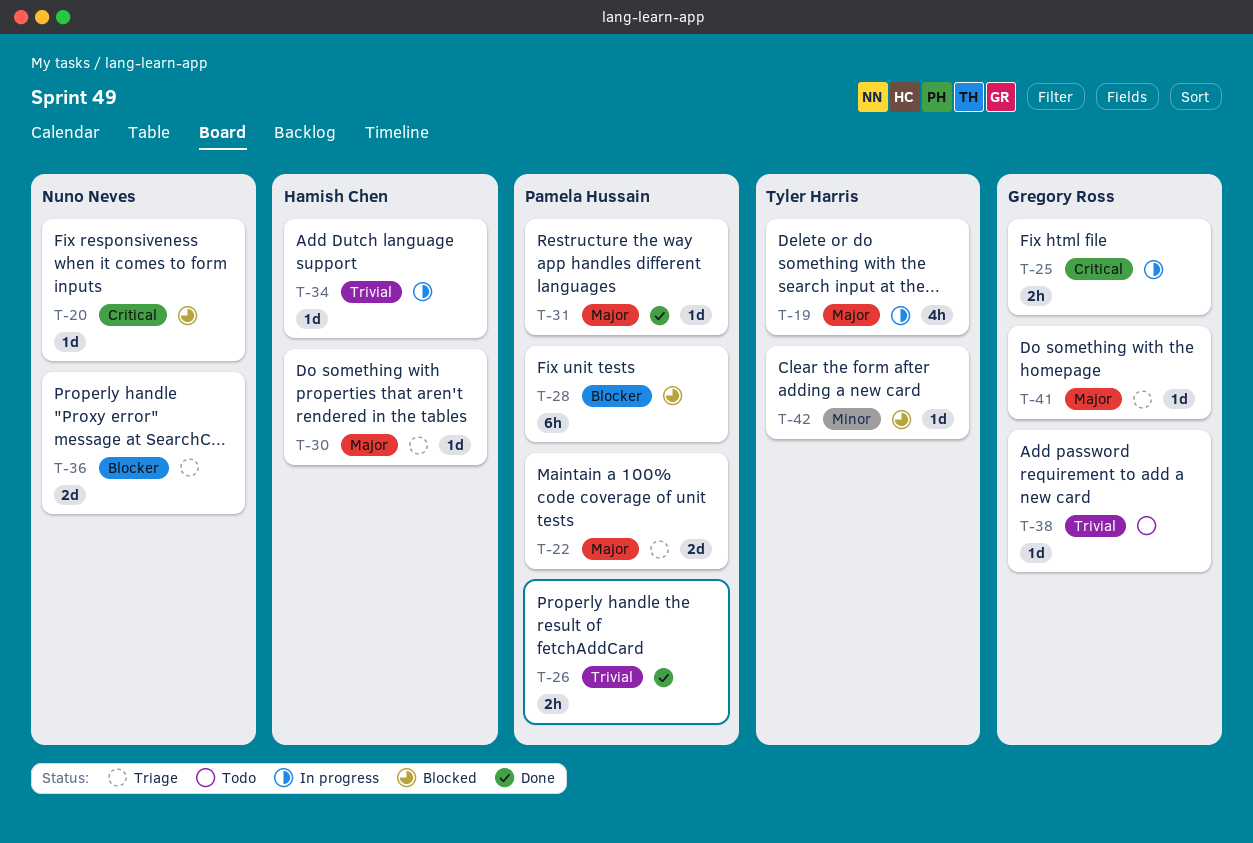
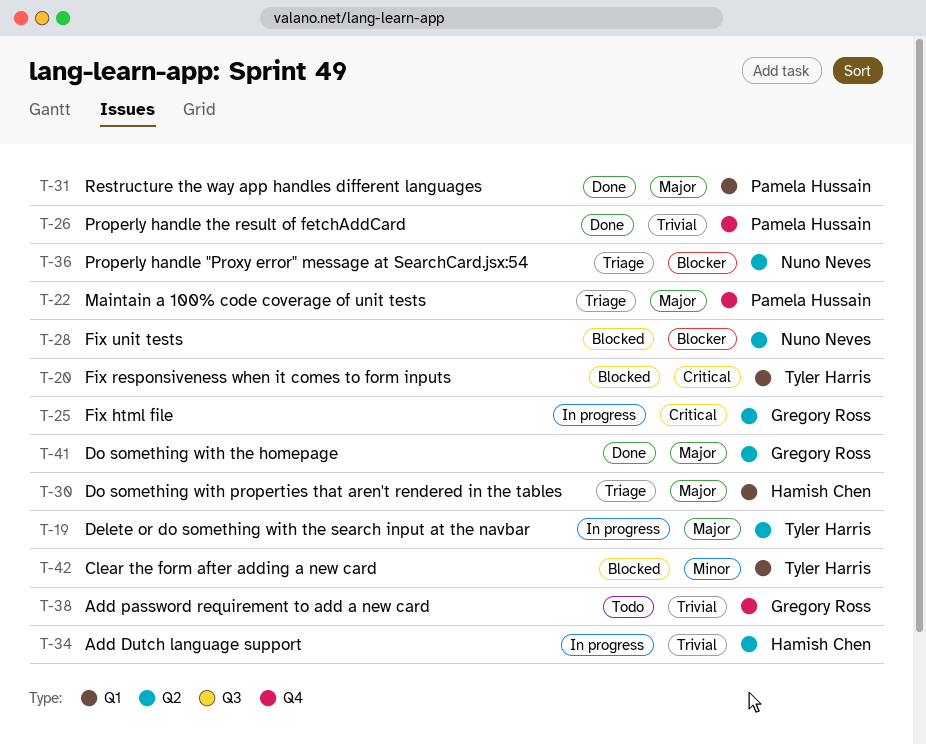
T-20, owner: Nuno Neves -> Tyler Harris
T-28, owner: Pamela Hussain -> Nuno Neves
T-41, status: Triage -> Done

